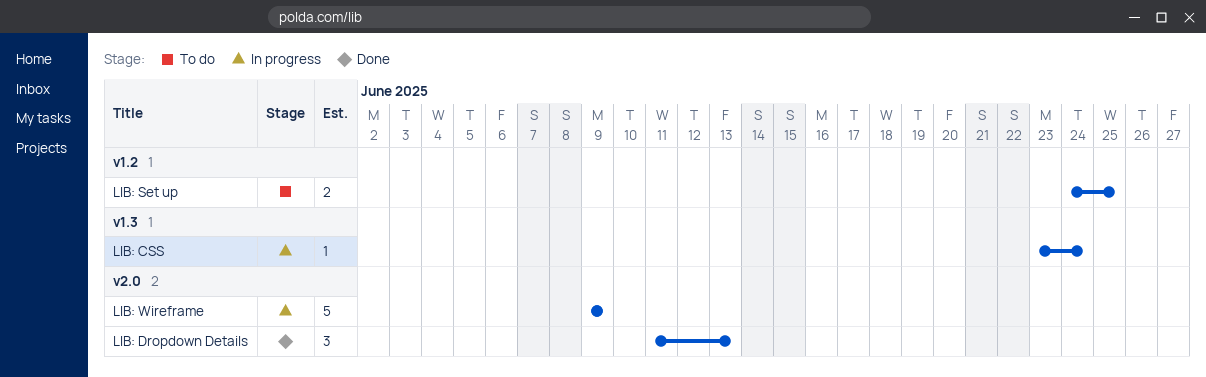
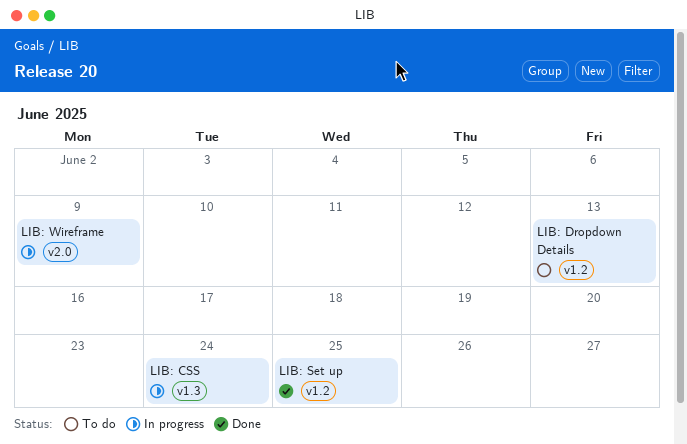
LIB: Dropdown Details, status: Done -> To do
LIB: Dropdown Details, label: v2.0 -> v1.2
LIB: Set up, status: To do -> Done

